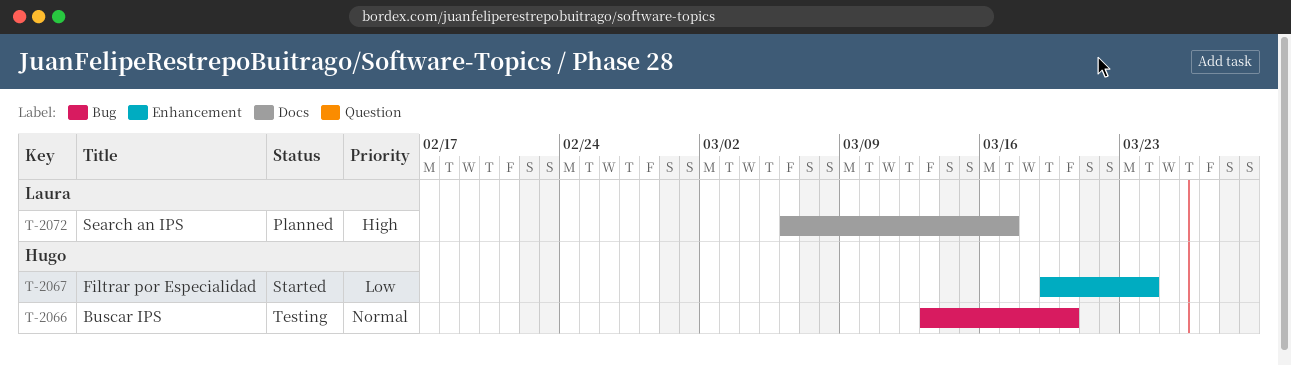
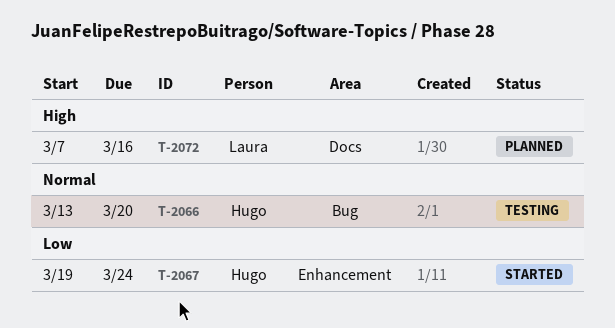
T-2072, start: Mar 6 -> Mar 7
T-2072, due: Mar 17 -> Mar 16

